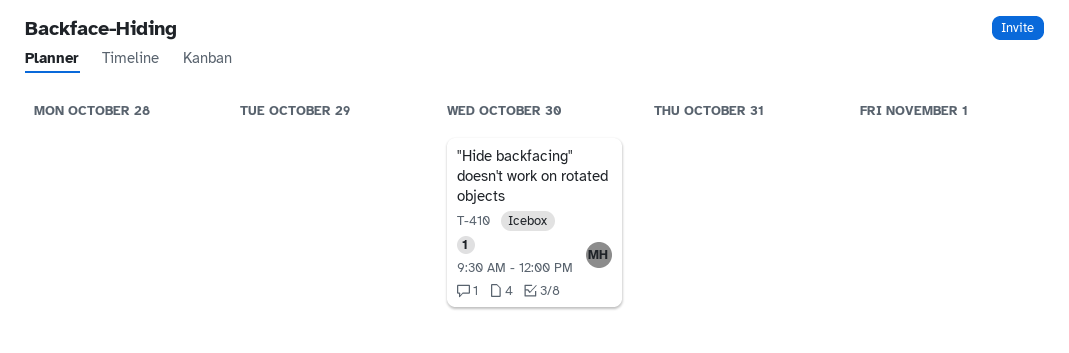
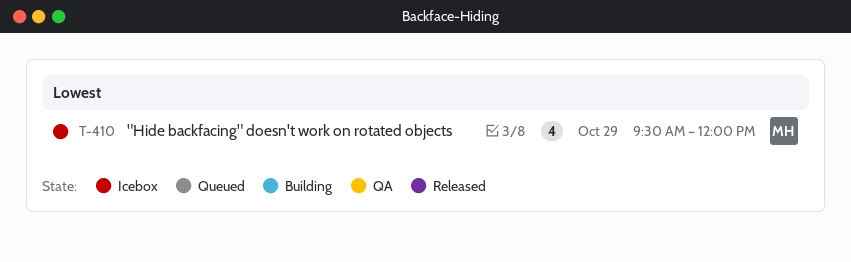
T-410, estimate: 1 -> 4
T-410, day: Oct 30 -> Oct 29

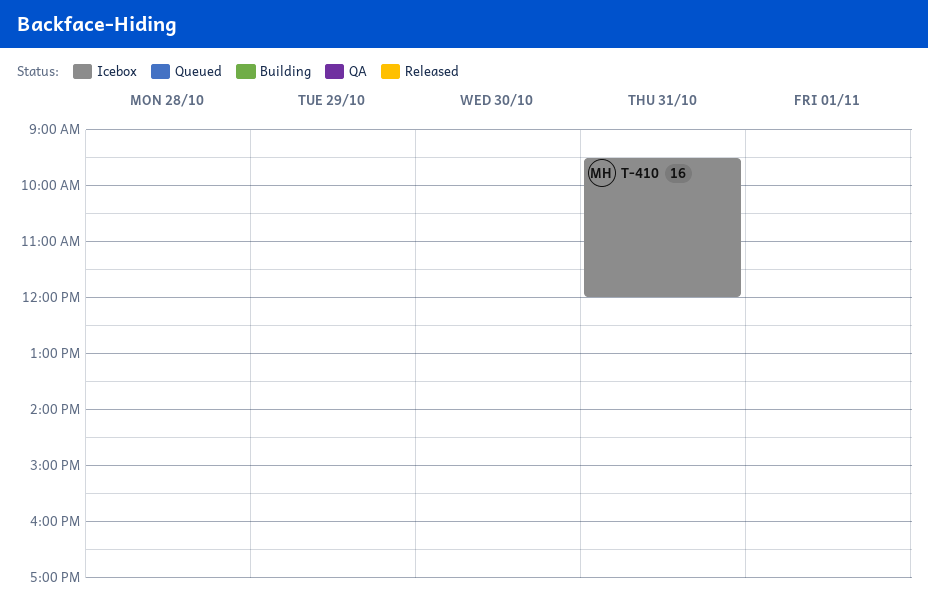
T-410, estimate: 4 -> 16
T-410, day: Oct 29 -> Oct 31

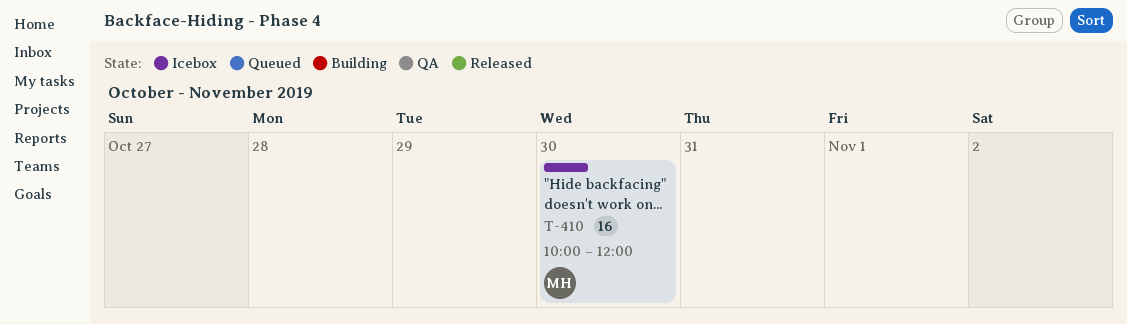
T-410, day: Oct 31 -> Oct 30
T-410, begins: 09:30 -> 10:00

